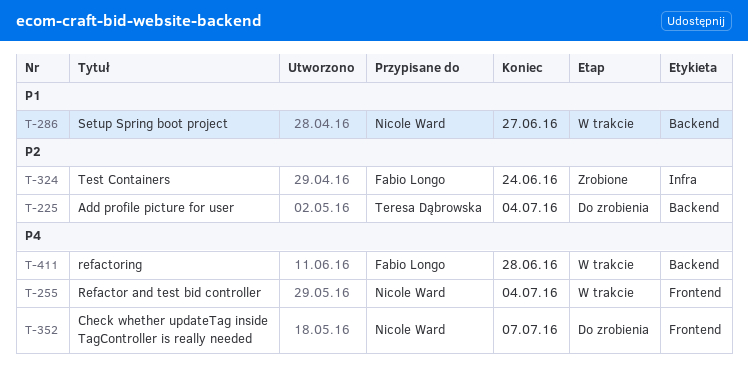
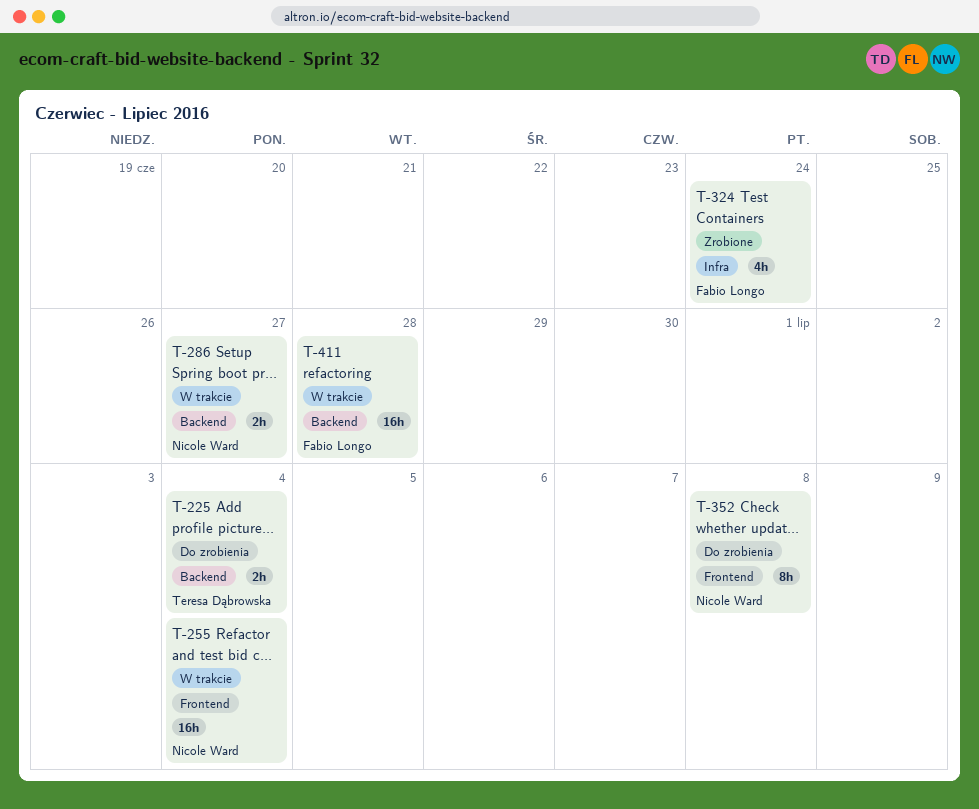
T-352, due: Jul 7 -> Jul 8

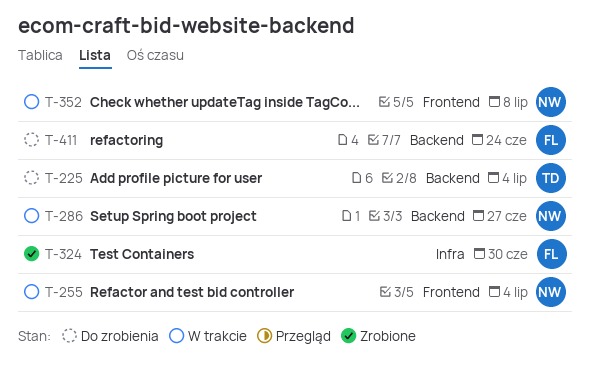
T-324, due: Jun 24 -> Jun 30
T-352, status: Do zrobienia -> W trakcie
T-411, status: W trakcie -> Do zrobienia
T-411, due: Jun 28 -> Jun 24

